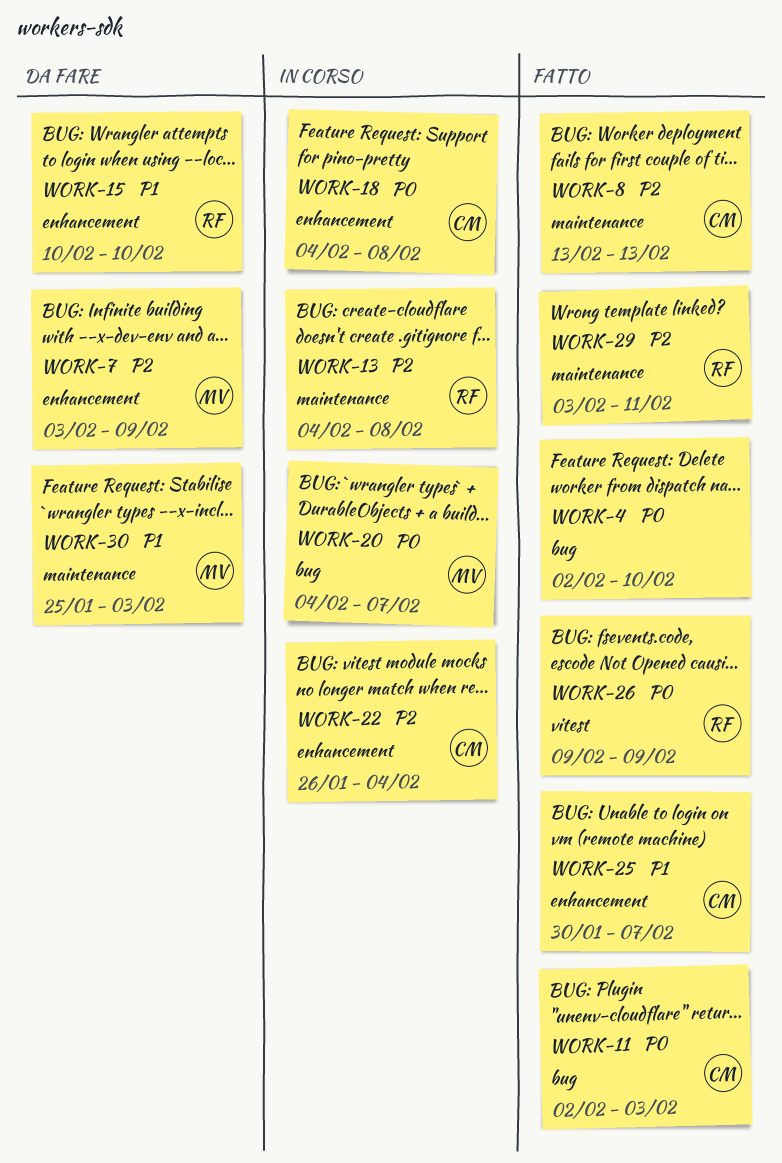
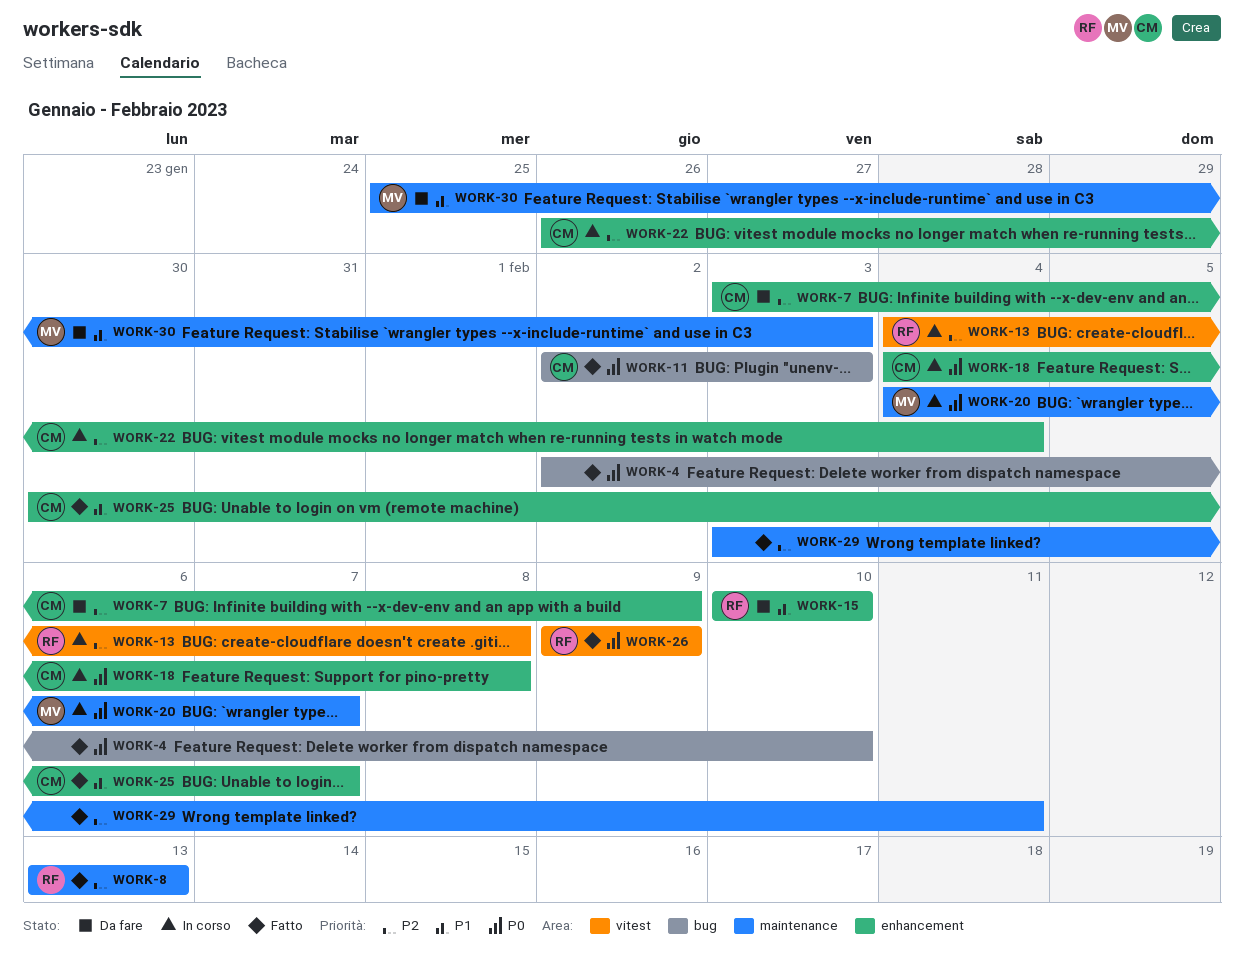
WORK-7, owner: MV -> CM
WORK-8, owner: CM -> RF
WORK-13, label: maintenance -> vitest
WORK-20, label: bug -> maintenance
WORK-29, owner: RF -> none

